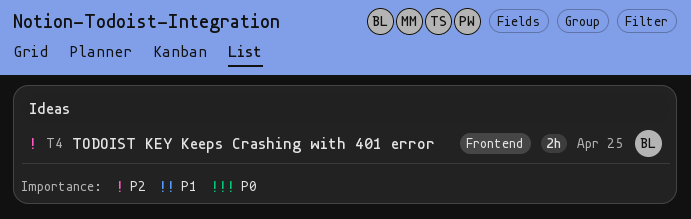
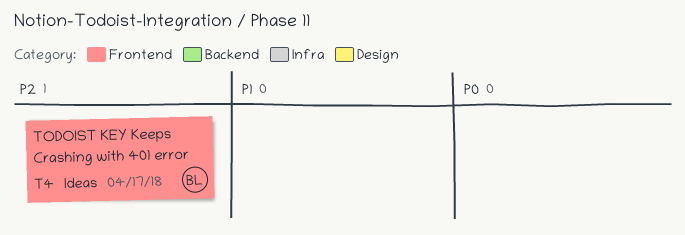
T4, due: Apr 25 -> Apr 17

